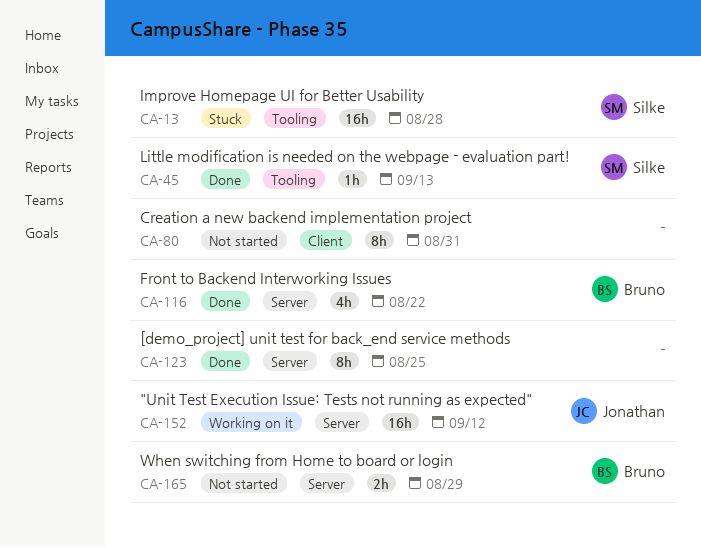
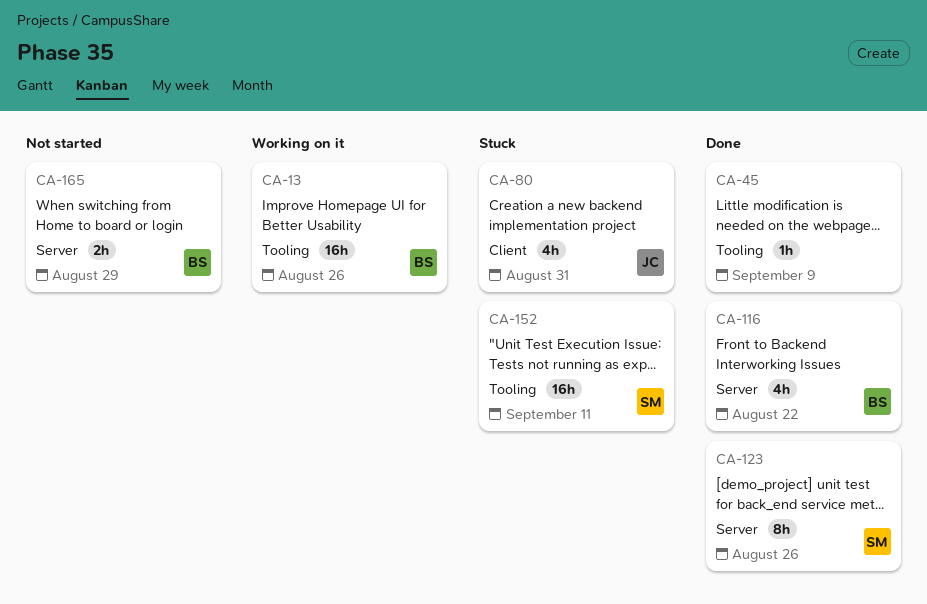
CA-13, status: Stuck -> Working on it
CA-13, owner: Silke -> Bruno
CA-13, due: Aug 28 -> Aug 26
CA-45, owner: Silke -> none
CA-45, due: Sep 13 -> Sep 9
CA-80, status: Not started -> Stuck
CA-80, owner: none -> Jonathan
CA-80, estimate: 8h -> 4h
CA-123, owner: none -> Silke
CA-123, due: Aug 25 -> Aug 26
CA-152, status: Working on it -> Stuck
CA-152, owner: Jonathan -> Silke
CA-152, label: Server -> Tooling
CA-152, due: Sep 12 -> Sep 11

